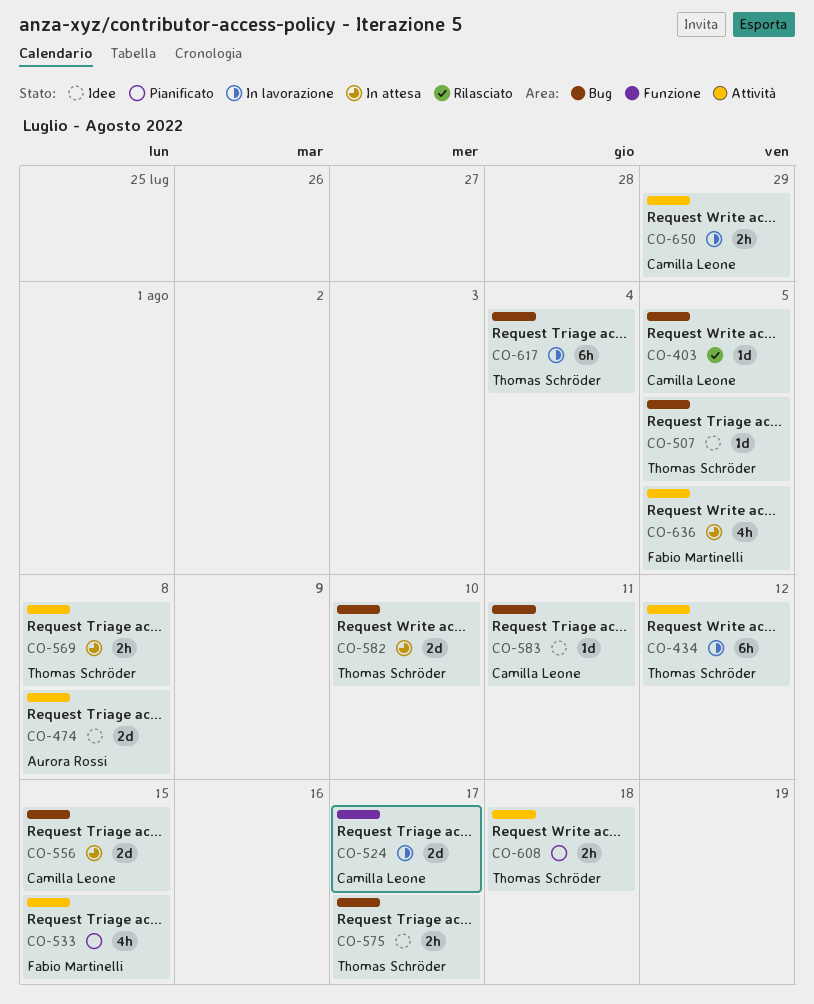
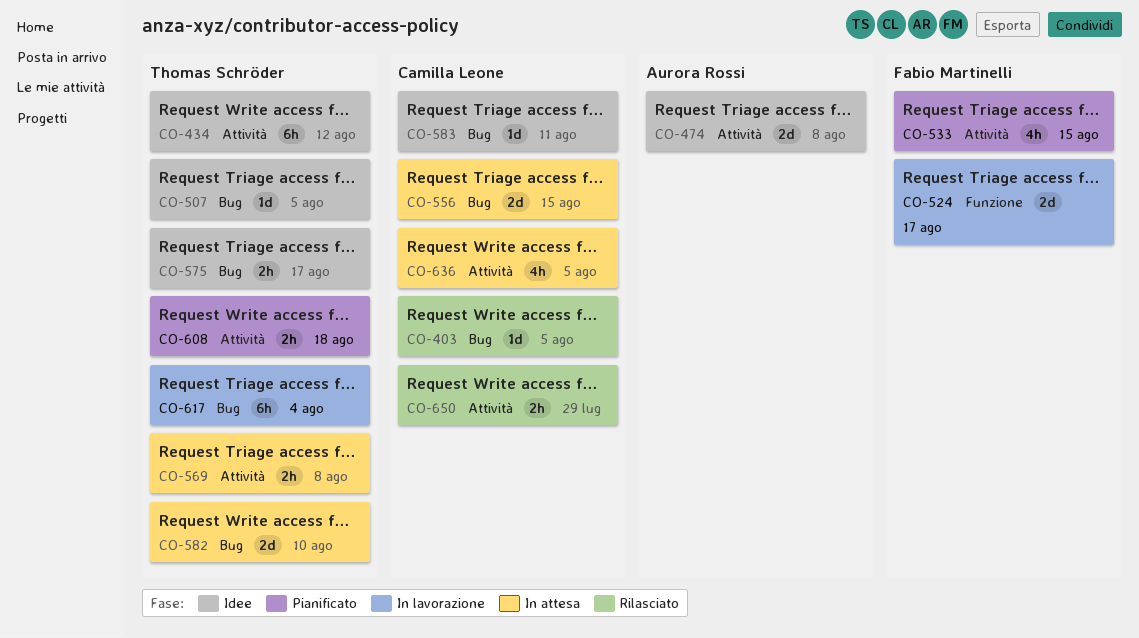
CO-434, status: In lavorazione -> Idee
CO-524, owner: Camilla Leone -> Fabio Martinelli
CO-636, owner: Fabio Martinelli -> Camilla Leone
CO-650, status: In lavorazione -> Rilasciato

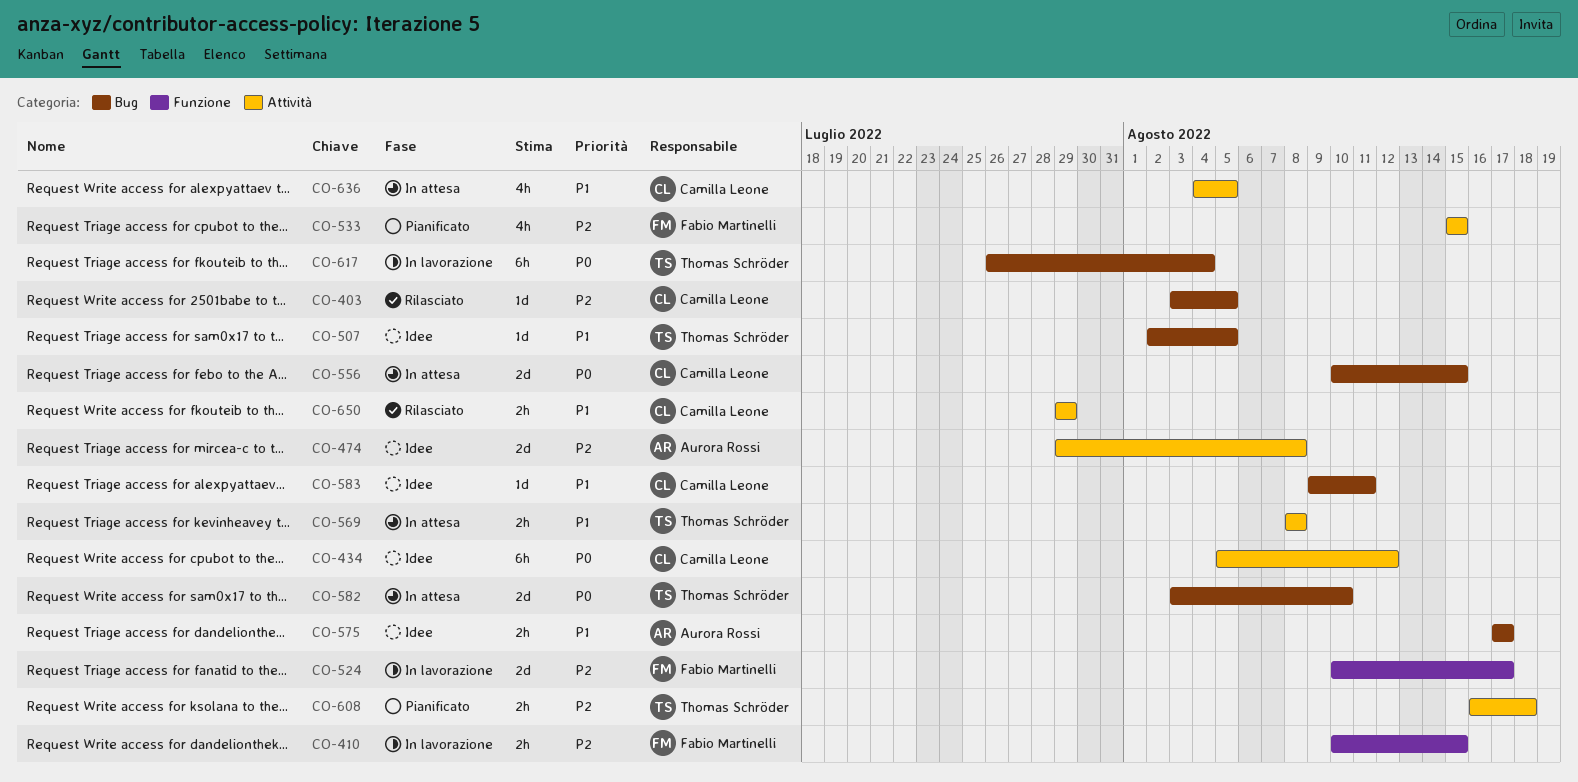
CO-410: none -> present
CO-434, owner: Thomas Schröder -> Camilla Leone
CO-575, owner: Thomas Schröder -> Aurora Rossi

